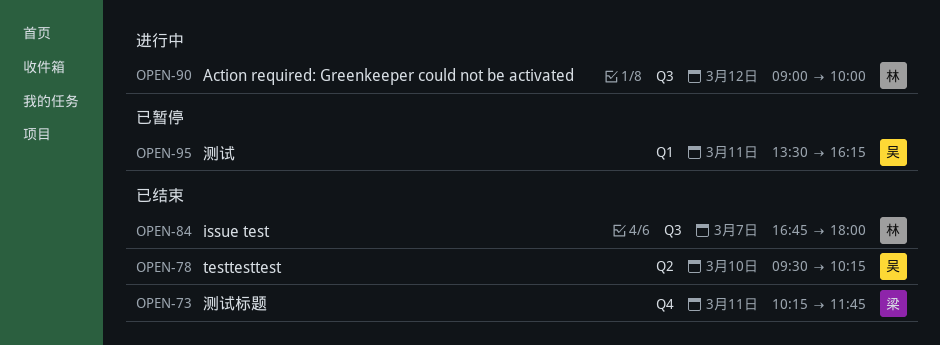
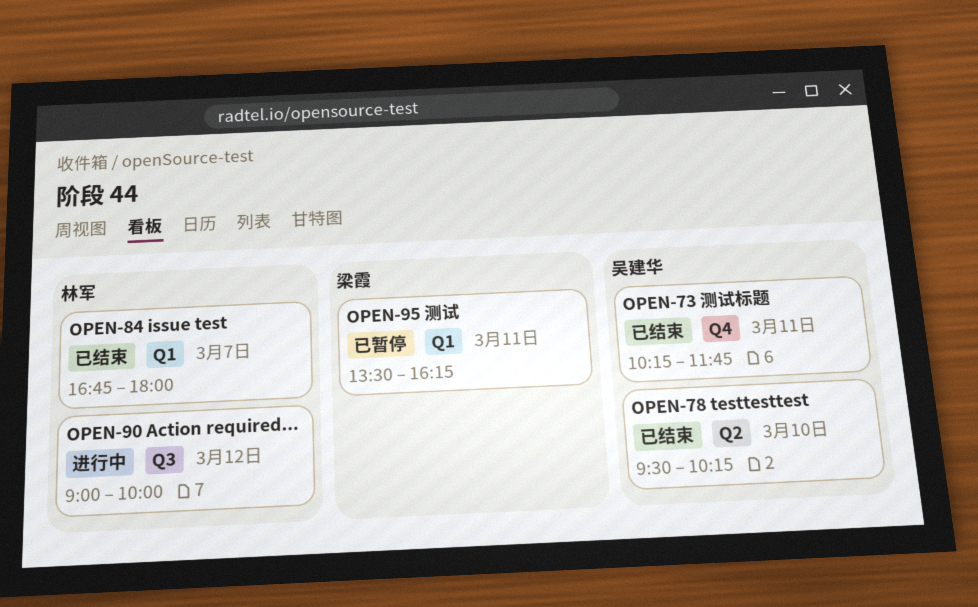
OPEN-73, owner: 梁霞 -> 吴建华
OPEN-84, label: Q3 -> Q1
OPEN-95, owner: 吴建华 -> 梁霞

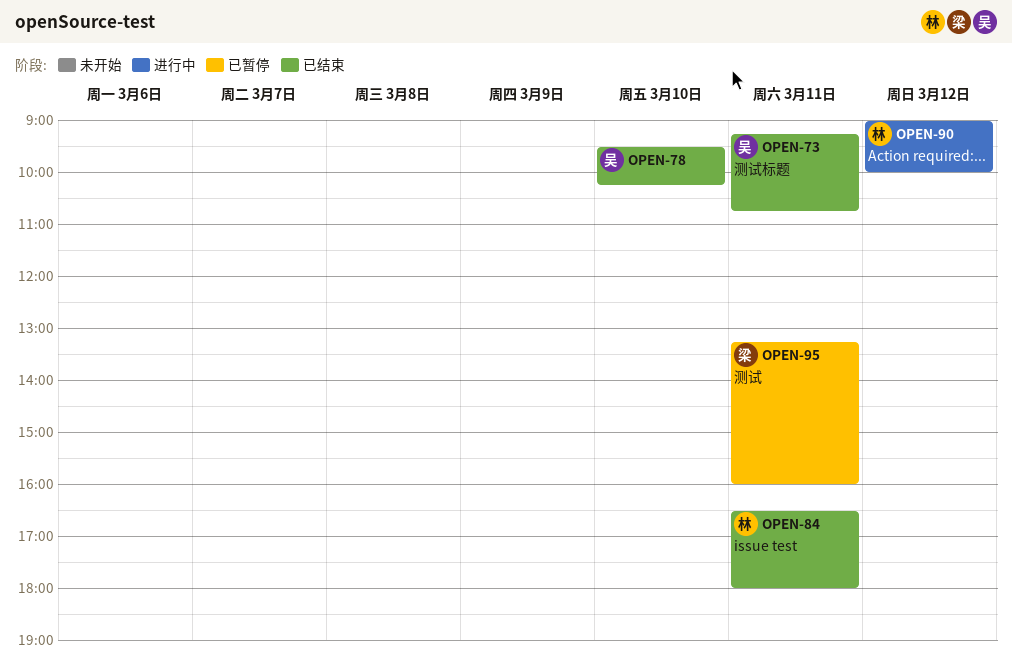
OPEN-73, begins: 10:15 -> 09:15
OPEN-73, ends: 11:45 -> 10:45
OPEN-84, day: Mar 7 -> Mar 11
OPEN-84, begins: 16:45 -> 16:30
OPEN-95, begins: 13:30 -> 13:15
OPEN-95, ends: 16:15 -> 16:00

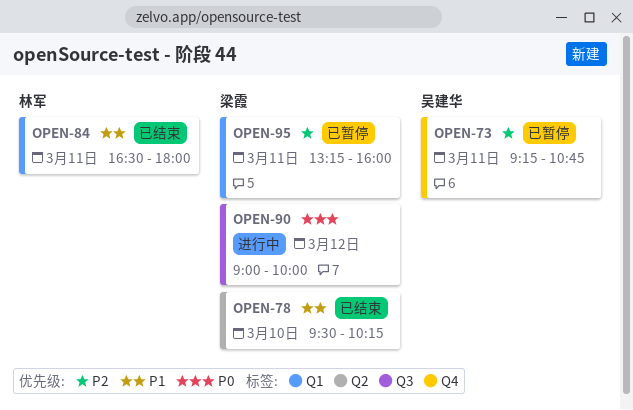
OPEN-73, status: 已结束 -> 已暂停
OPEN-78, owner: 吴建华 -> 梁霞
OPEN-90, owner: 林军 -> 梁霞

